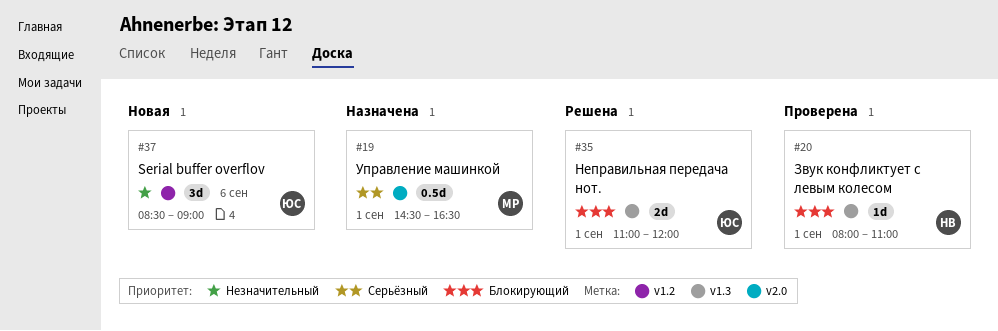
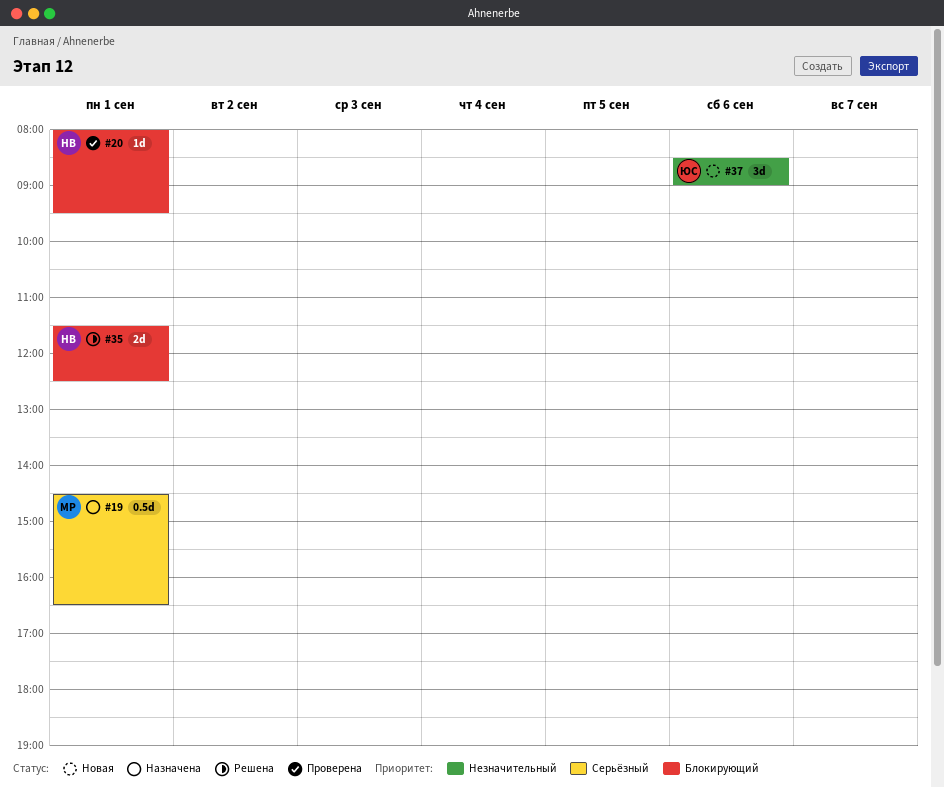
#20, ends: 11:00 -> 09:30
#35, owner: ЮС -> НВ
#35, begins: 11:00 -> 11:30
#35, ends: 12:00 -> 12:30

